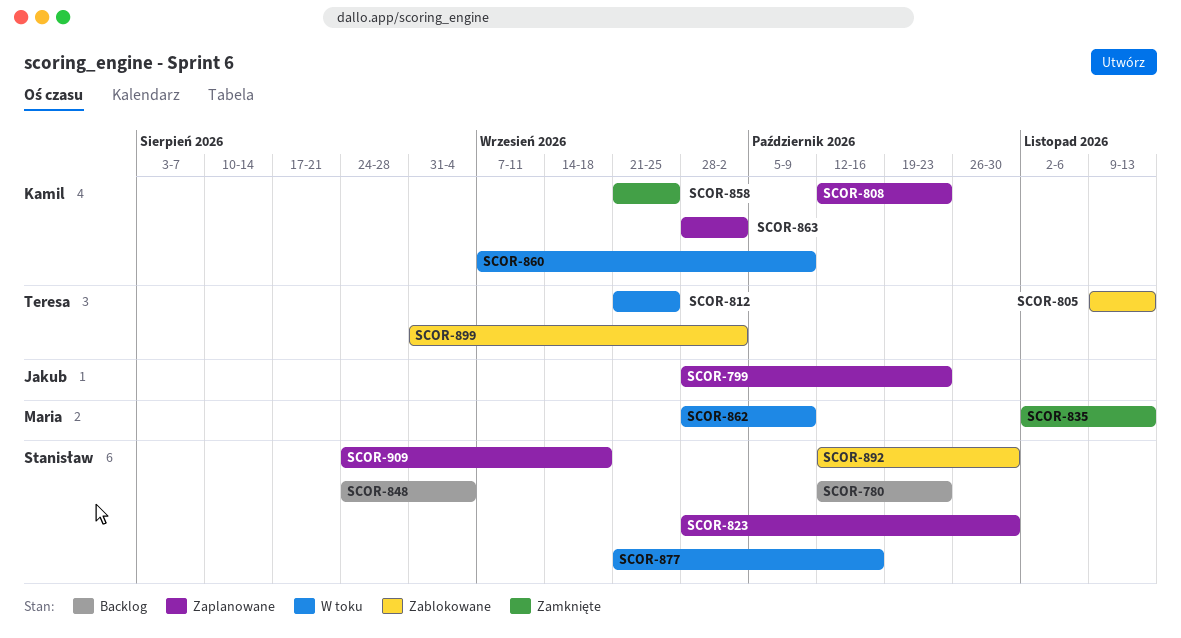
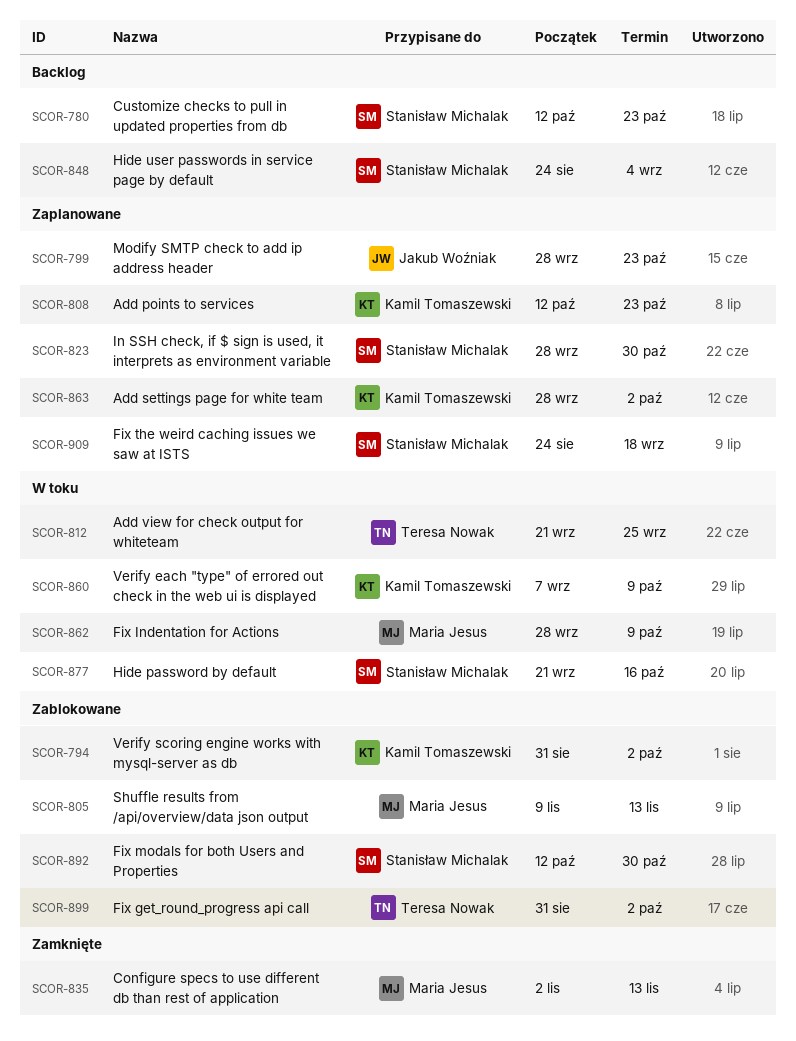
SCOR-794: none -> present
SCOR-805, owner: Teresa Nowak -> Maria Jesus
SCOR-858: present -> none

